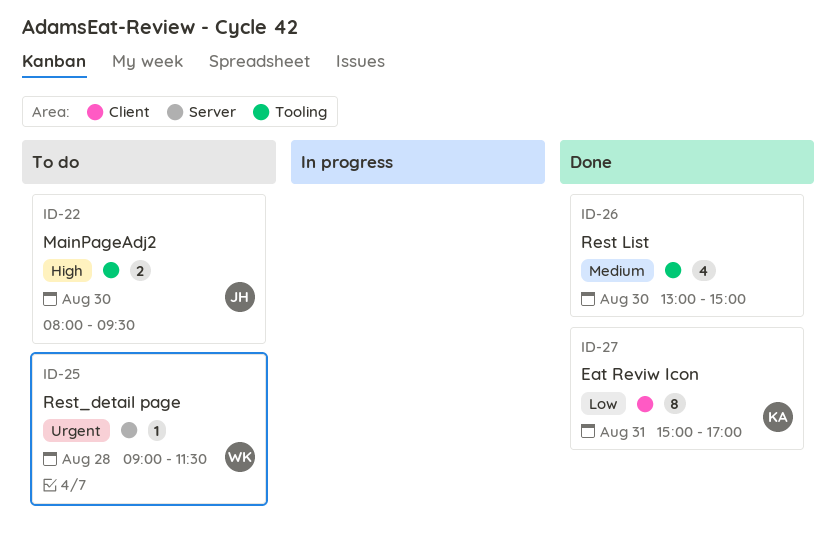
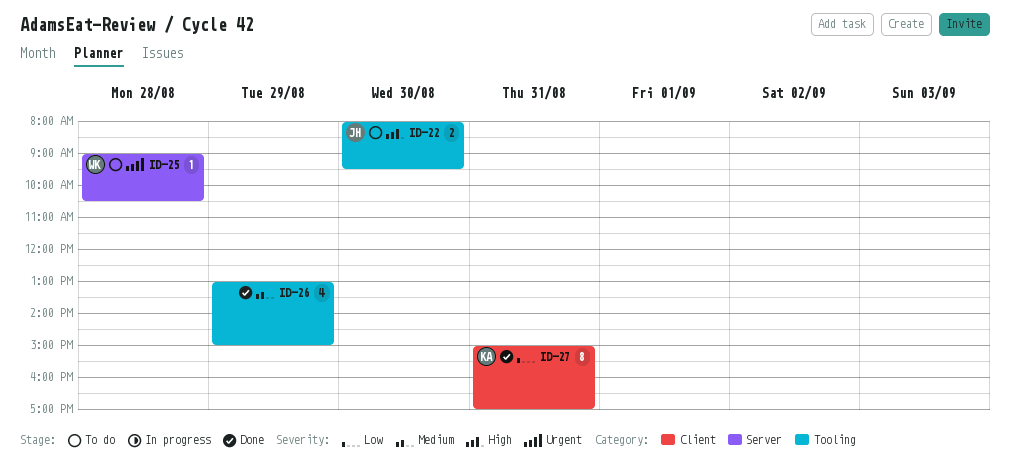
ID-25, ends: 11:30 -> 10:30
ID-26, day: Aug 30 -> Aug 29

